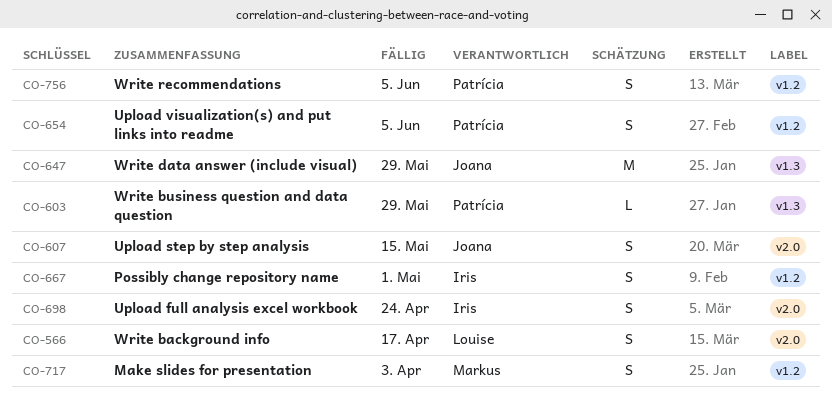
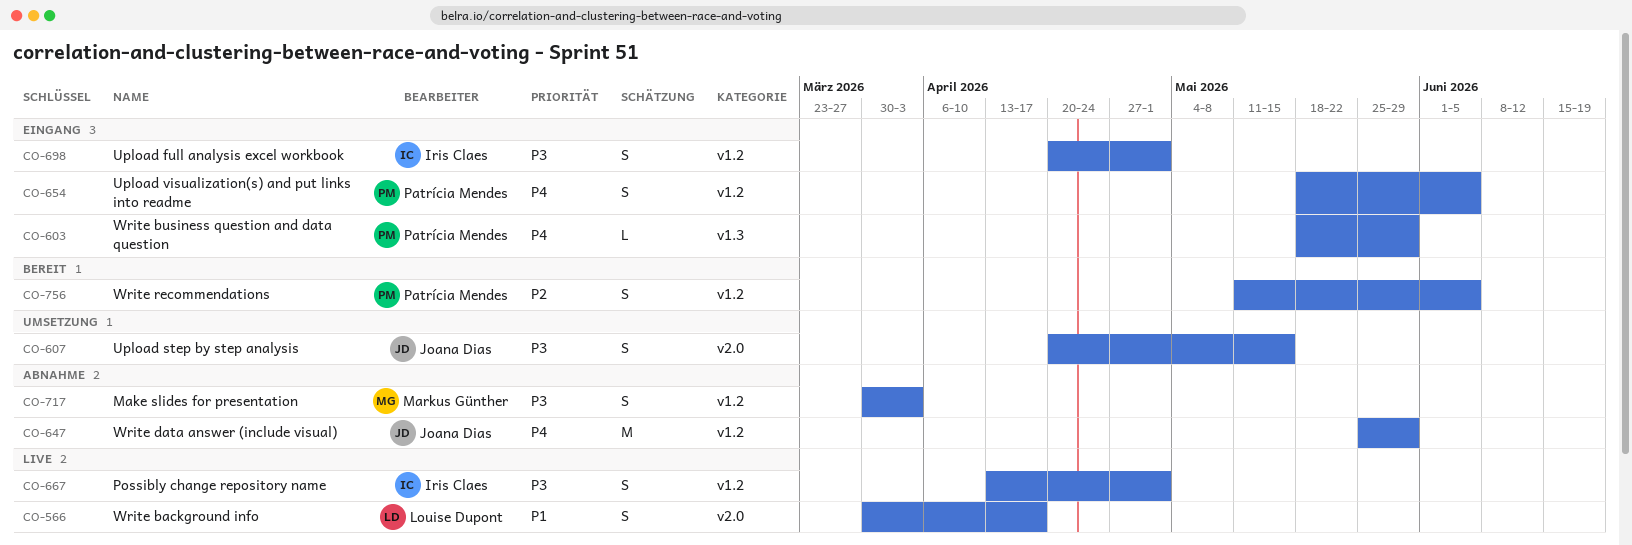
CO-647, label: v1.3 -> v1.2
CO-698, label: v2.0 -> v1.2
CO-698, due: Apr 24 -> May 1

